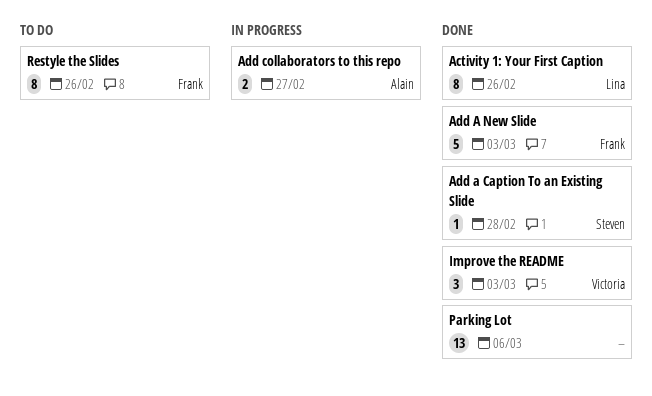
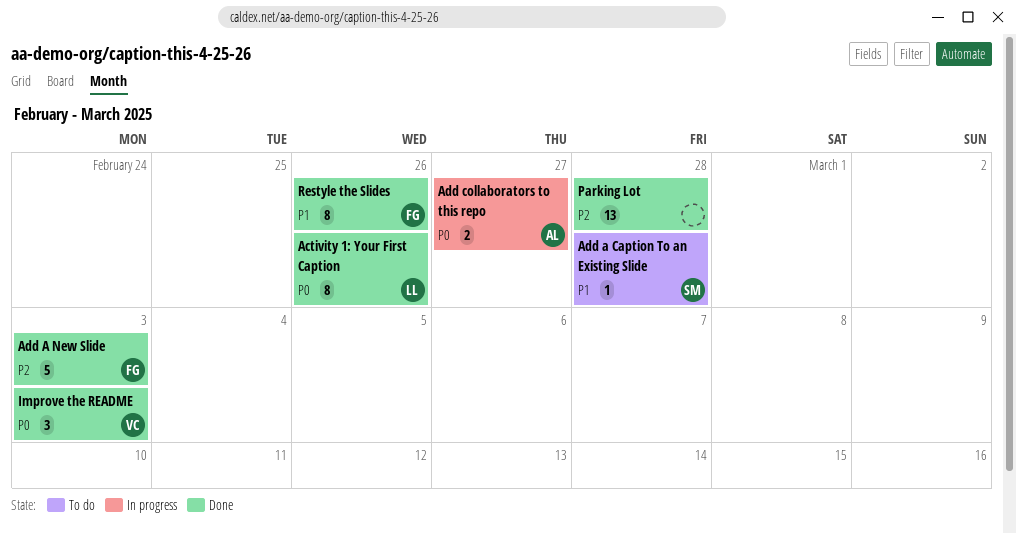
Add a Caption To an Existing Slide, status: Done -> To do
Parking Lot, due: Mar 6 -> Feb 28
Restyle the Slides, status: To do -> Done

